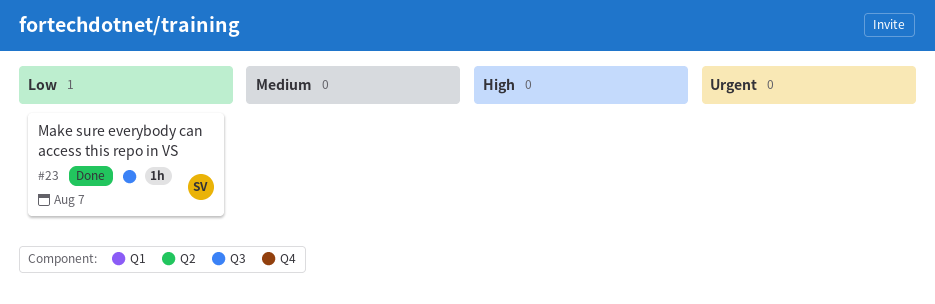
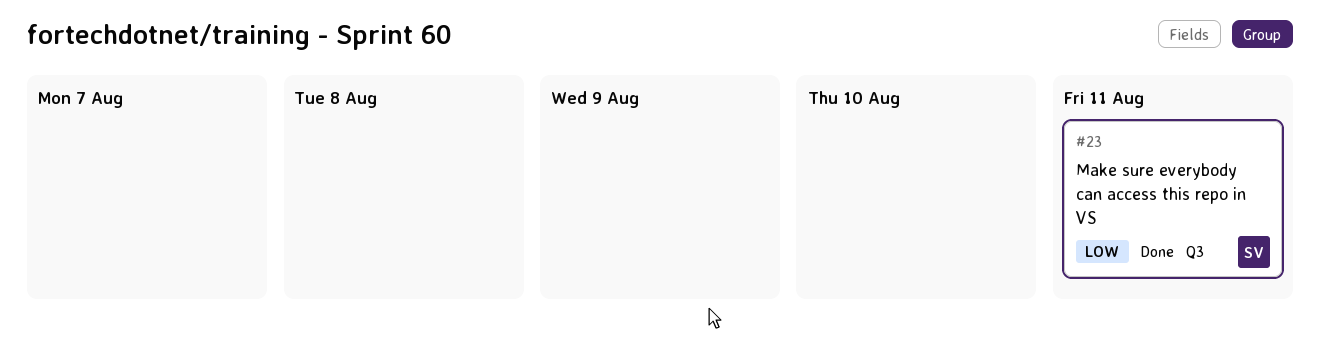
#23, due: Aug 7 -> Aug 11

